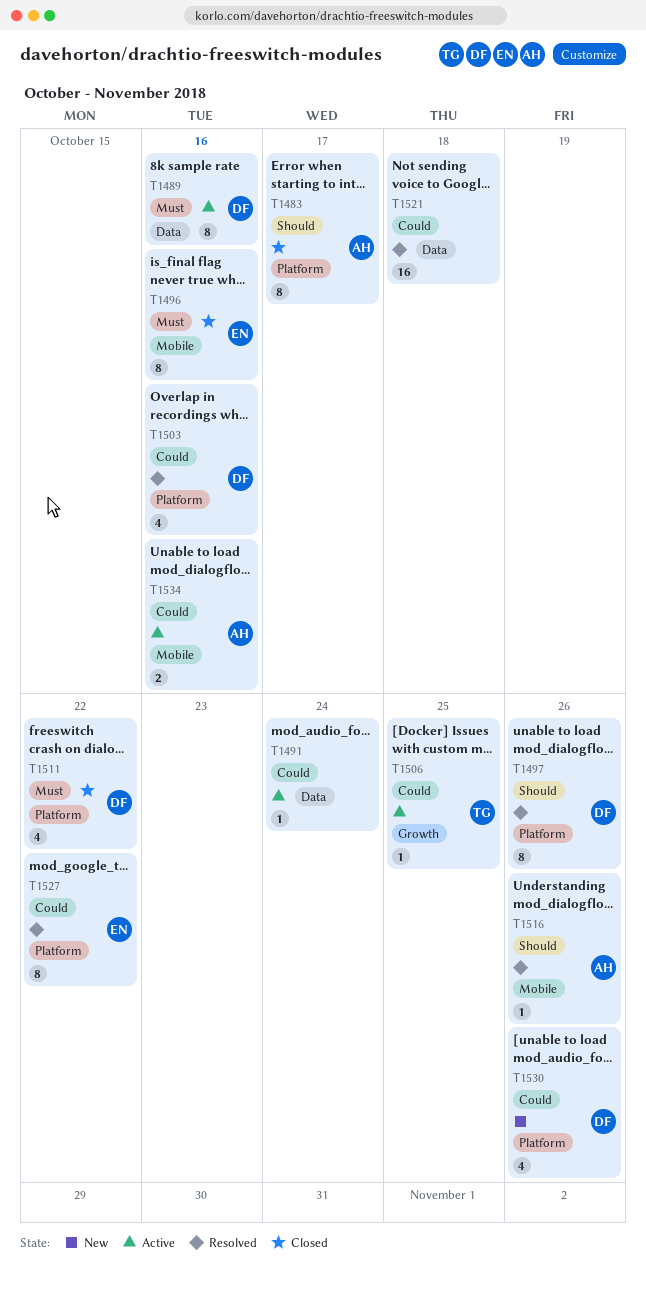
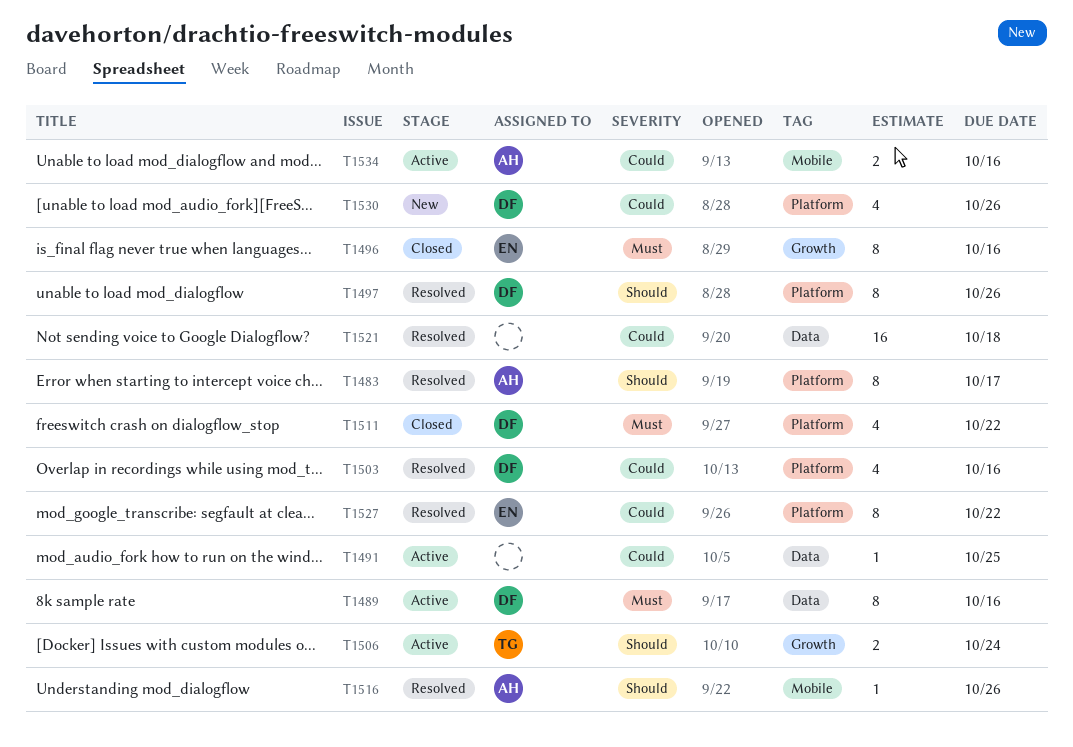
T1483, status: Closed -> Resolved
T1491, due: Oct 24 -> Oct 25
T1496, label: Mobile -> Growth
T1506, priority: Could -> Should
T1506, estimate: 1 -> 2
T1506, due: Oct 25 -> Oct 24

